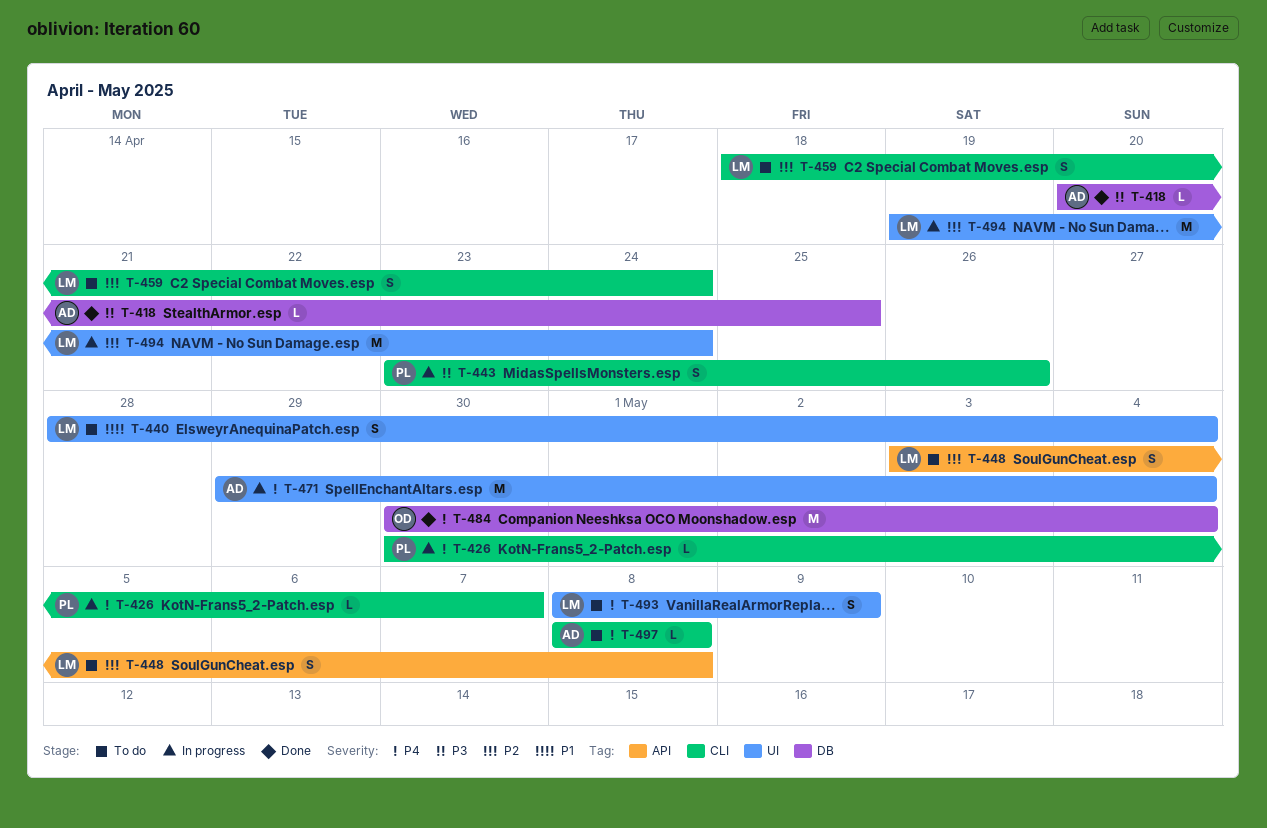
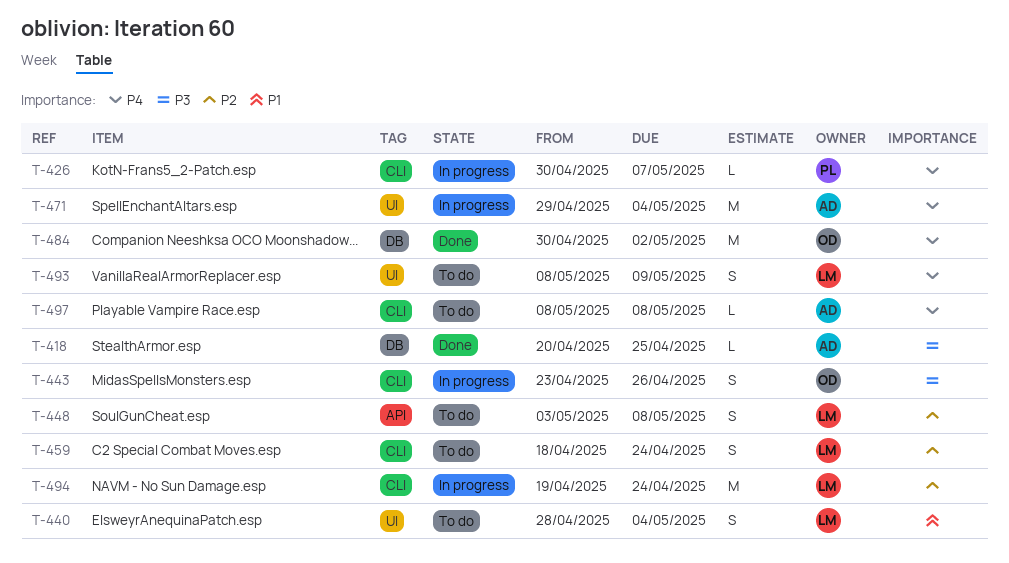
T-443, owner: PL -> OD
T-484, due: May 4 -> May 2
T-494, label: UI -> CLI

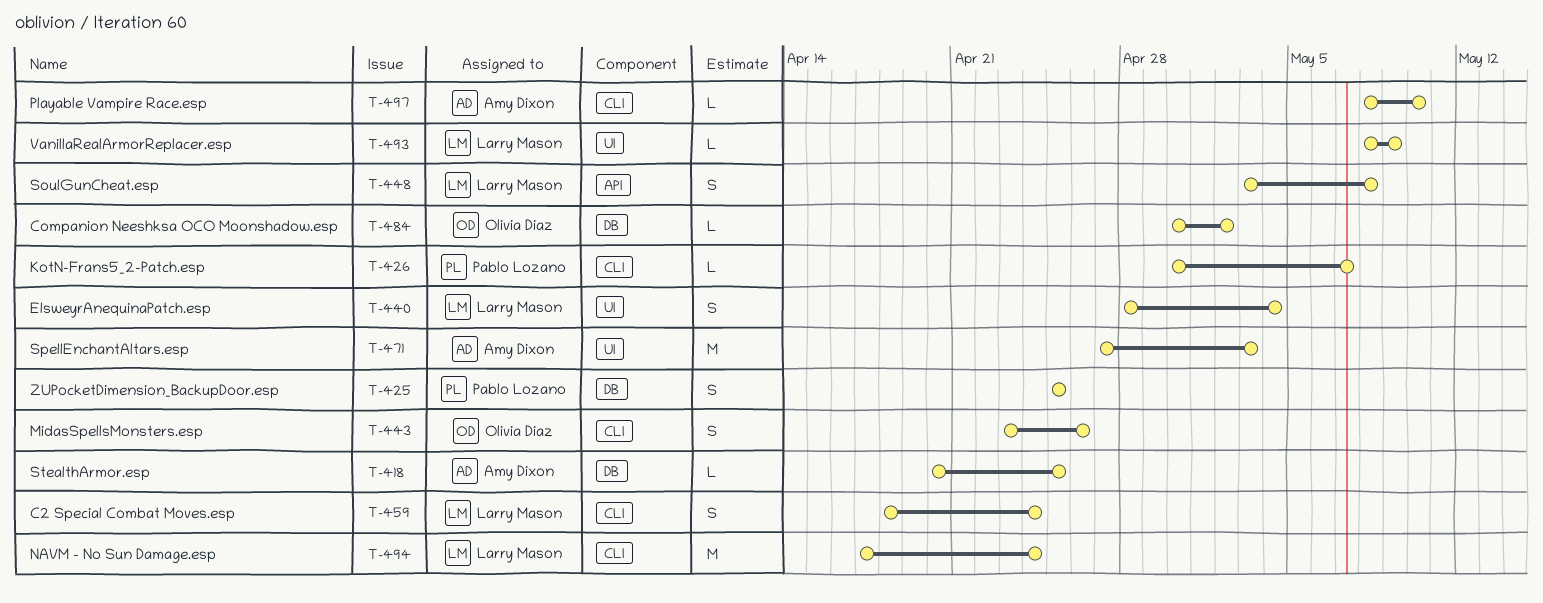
T-425: none -> present
T-471, start: Apr 29 -> Apr 27
T-471, due: May 4 -> May 3
T-484, estimate: M -> L
T-493, estimate: S -> L
T-494, start: Apr 19 -> Apr 17
T-497, due: May 8 -> May 10

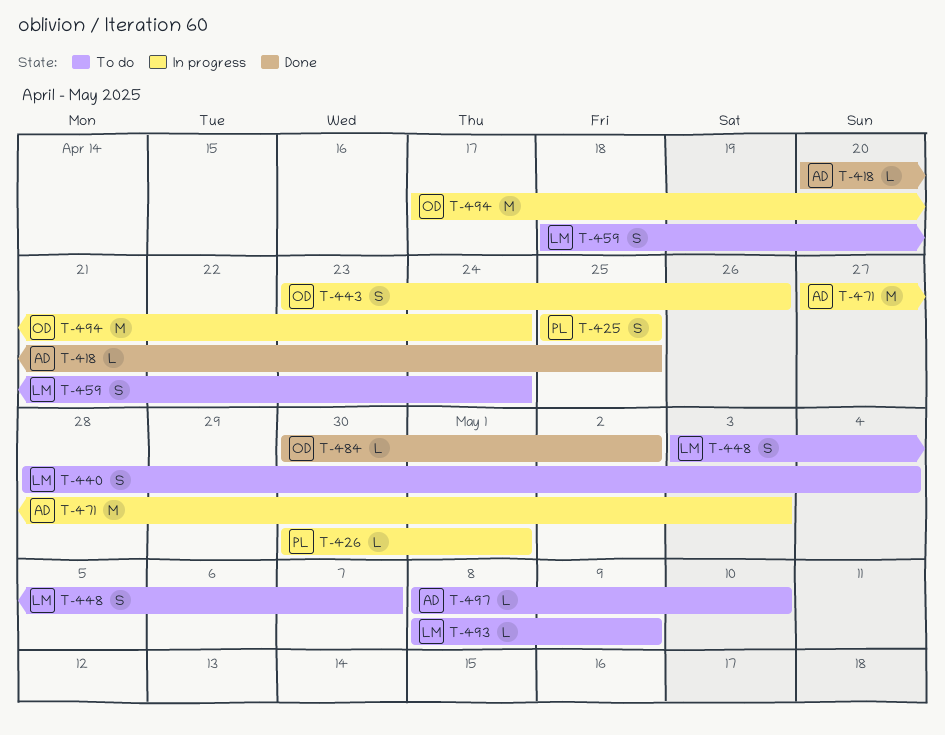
T-426, due: May 7 -> May 1
T-448, due: May 8 -> May 7
T-494, owner: Larry Mason -> Olivia Diaz

